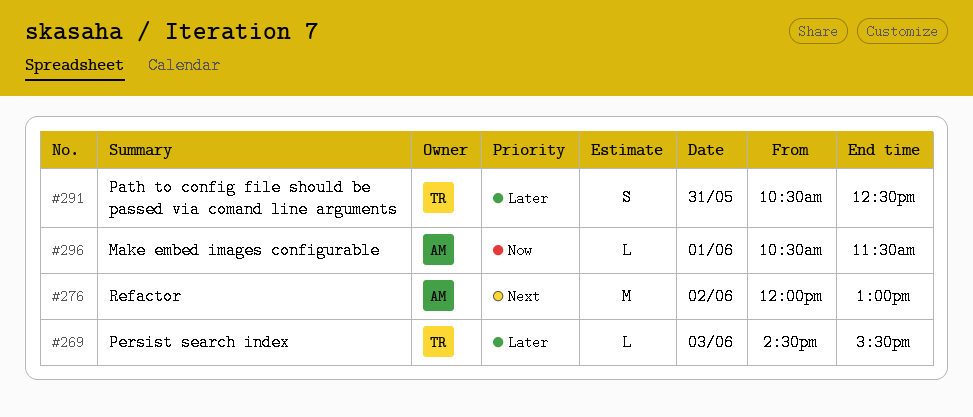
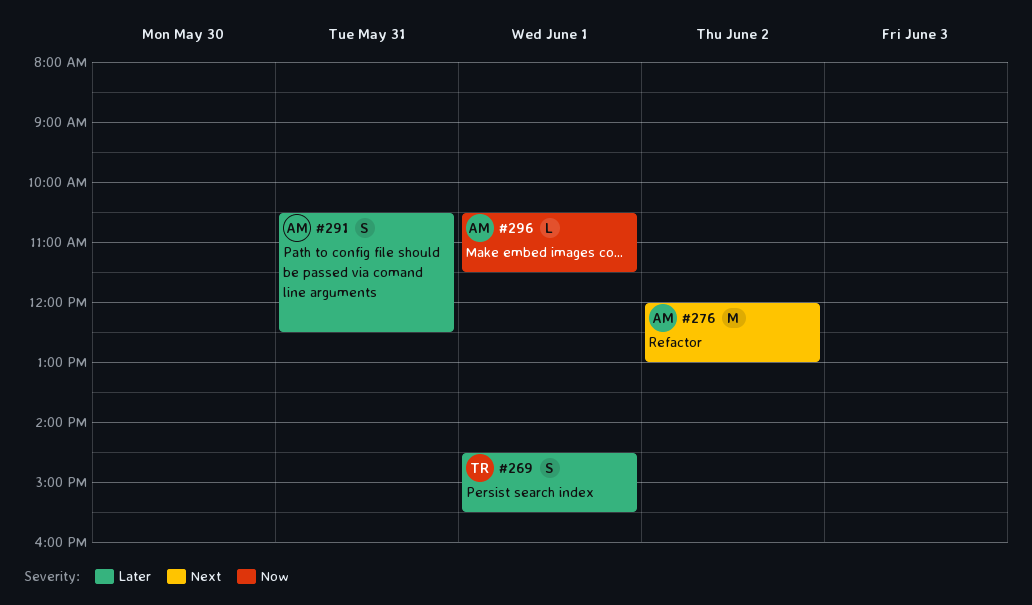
#269, estimate: L -> S
#269, day: Jun 3 -> Jun 1
#291, owner: TR -> AM

